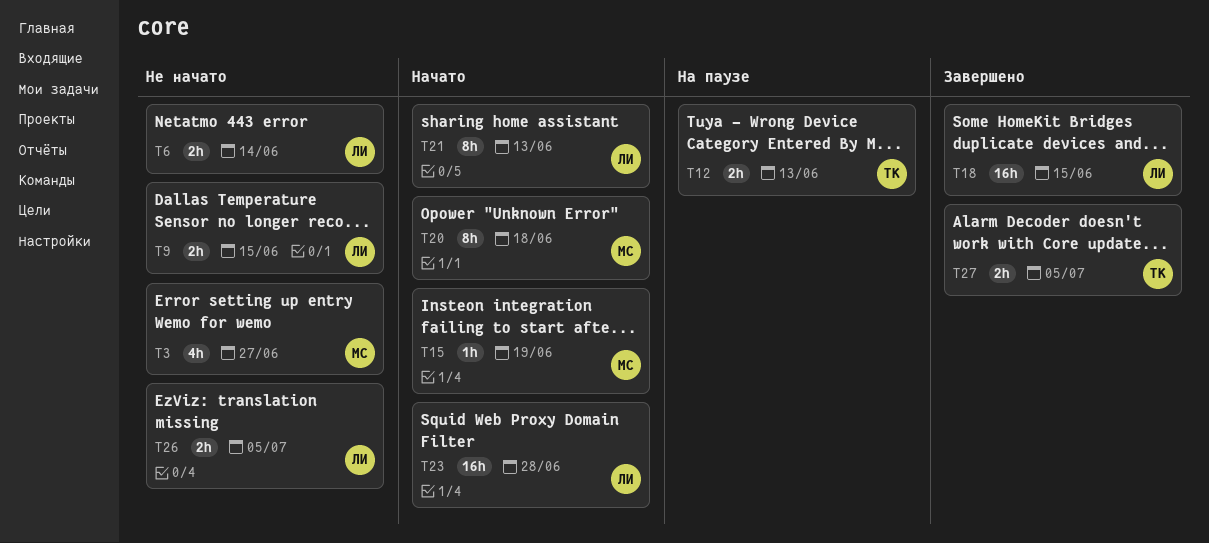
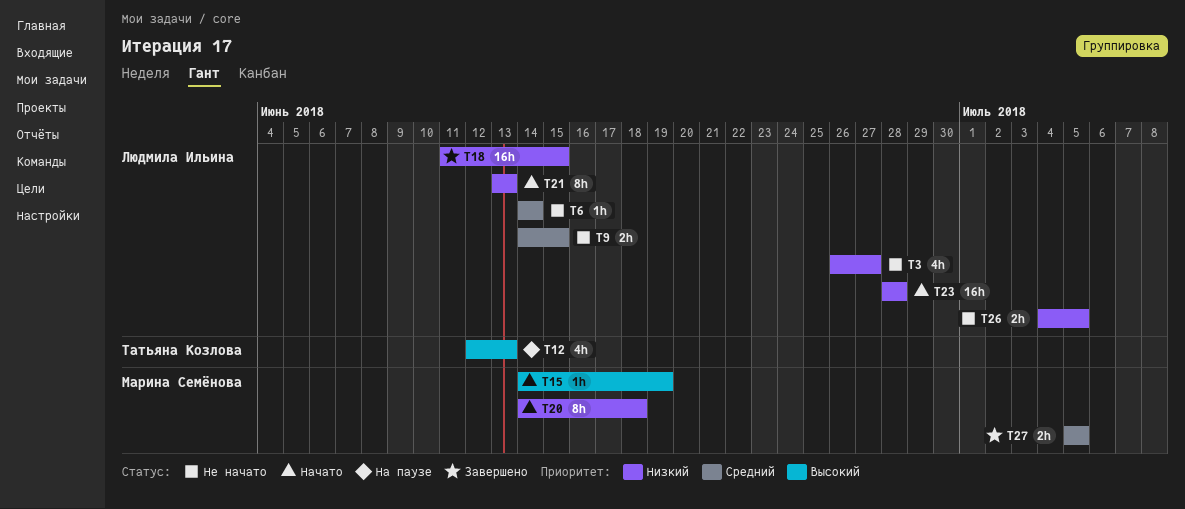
T3, owner: Марина Семёнова -> Людмила Ильина
T6, estimate: 2h -> 1h
T12, estimate: 2h -> 4h
T27, owner: Татьяна Козлова -> Марина Семёнова

